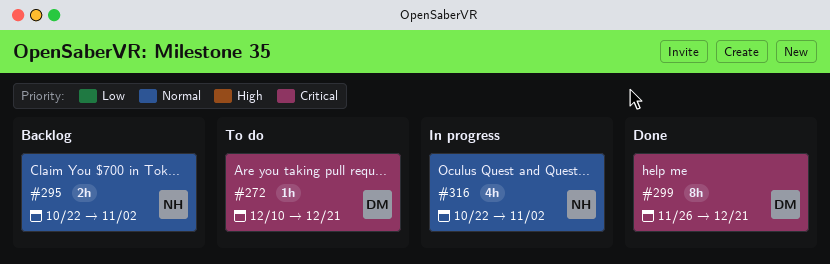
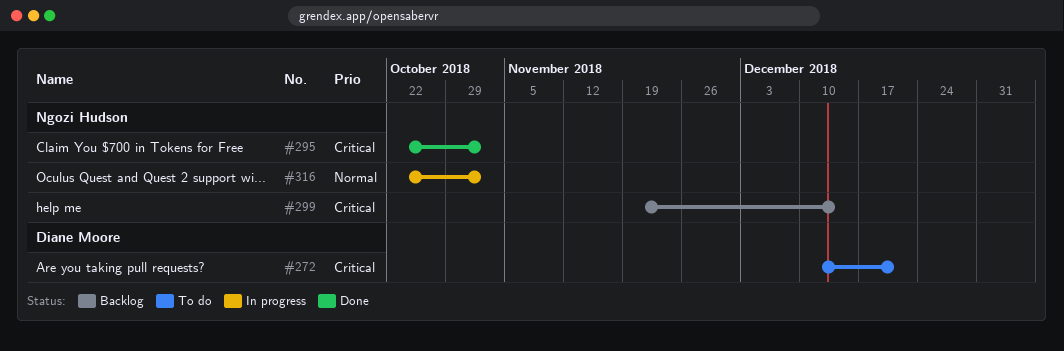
#295, status: Backlog -> Done
#295, priority: Normal -> Critical
#299, status: Done -> Backlog
#299, owner: Diane Moore -> Ngozi Hudson
#299, start: Nov 26 -> Nov 19
#299, due: Dec 21 -> Dec 14

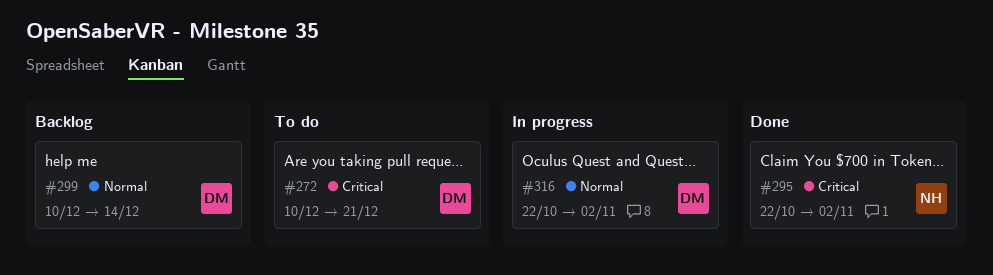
#299, owner: Ngozi Hudson -> Diane Moore
#299, priority: Critical -> Normal
#299, start: Nov 19 -> Dec 10
#316, owner: Ngozi Hudson -> Diane Moore

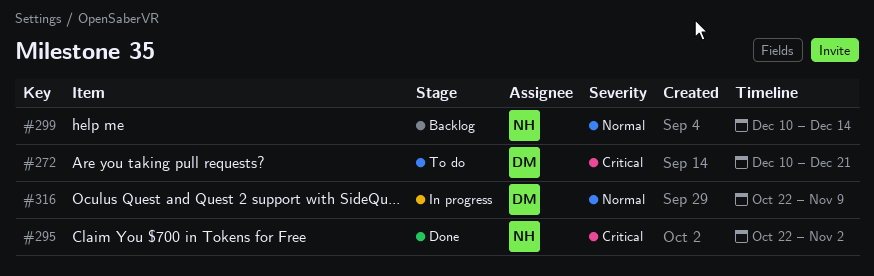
#299, owner: DM -> NH
#316, due: Nov 2 -> Nov 9

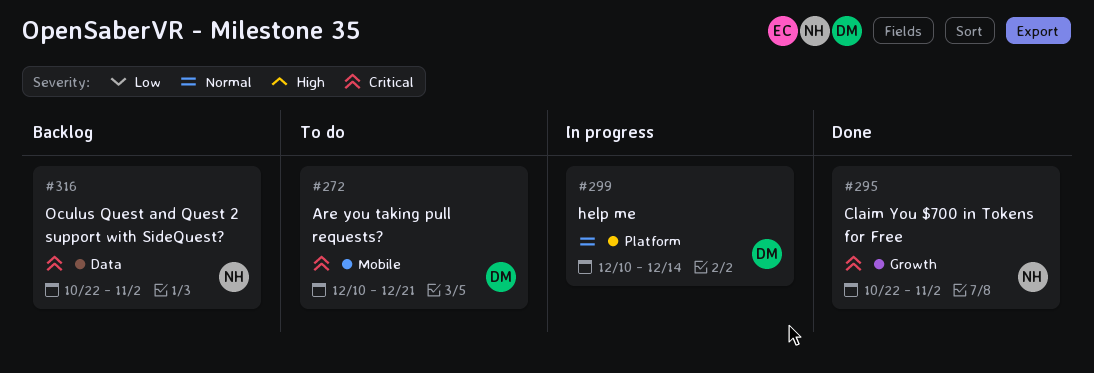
#299, status: Backlog -> In progress
#299, owner: NH -> DM
#316, status: In progress -> Backlog
#316, owner: DM -> NH
#316, priority: Normal -> Critical
#316, due: Nov 9 -> Nov 2

